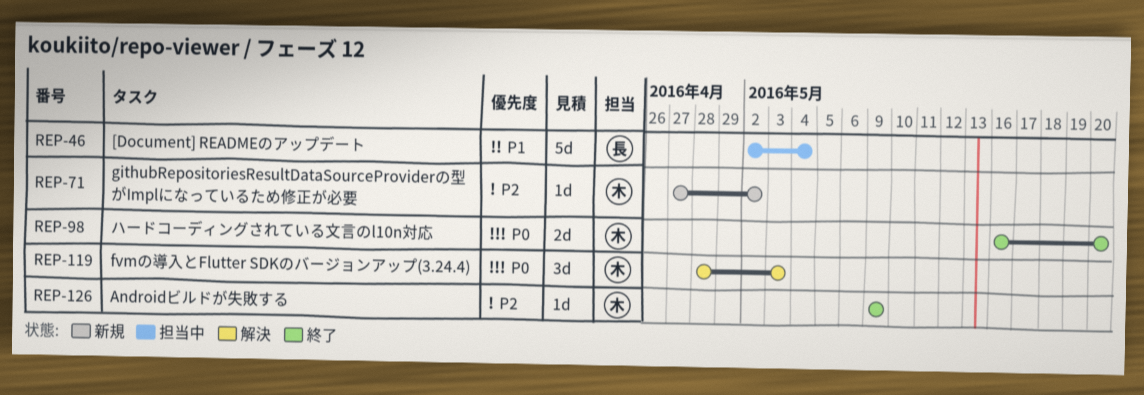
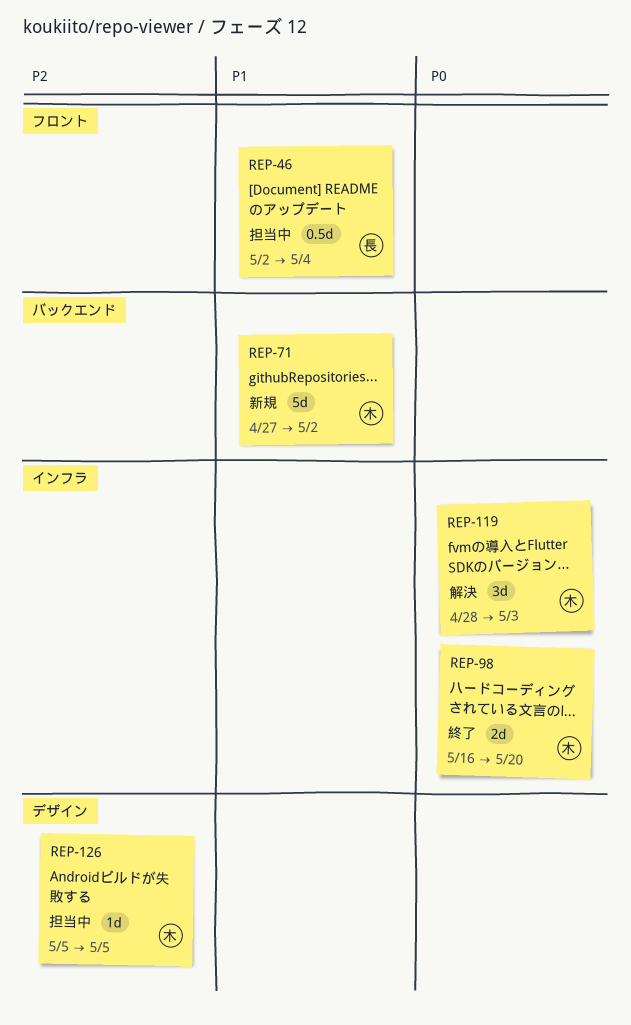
REP-46, estimate: 5d -> 0.5d
REP-71, priority: P2 -> P1
REP-71, estimate: 1d -> 5d
REP-126, status: 終了 -> 担当中
REP-126, start: May 9 -> May 5
REP-126, due: May 9 -> May 5

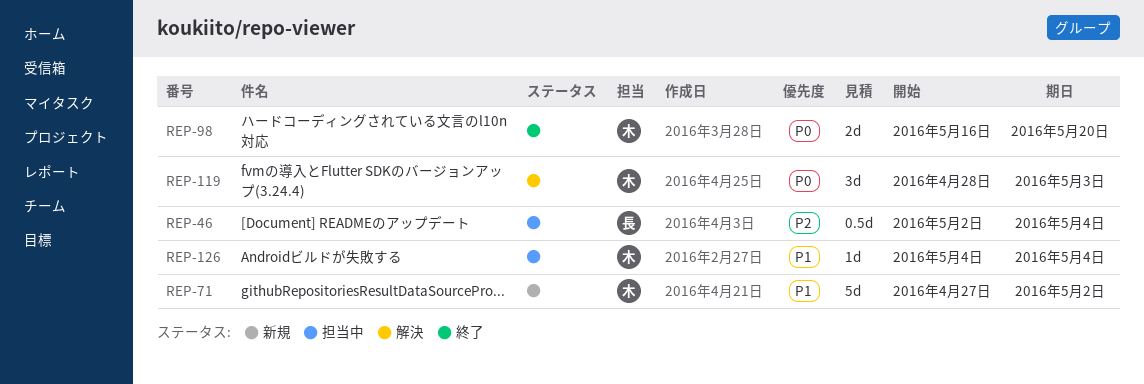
REP-46, priority: P1 -> P2
REP-126, priority: P2 -> P1
REP-126, start: May 5 -> May 4
REP-126, due: May 5 -> May 4

